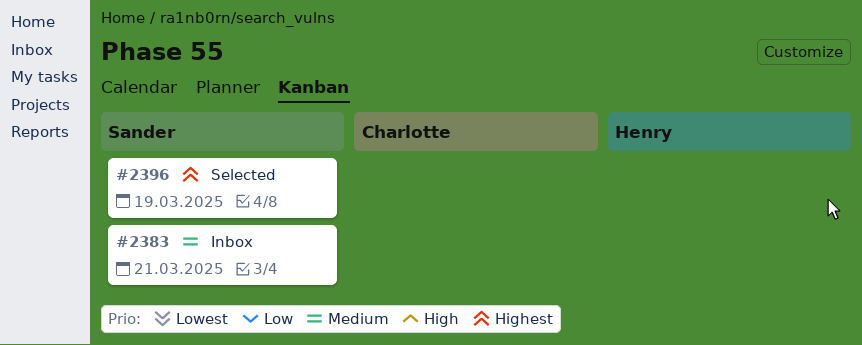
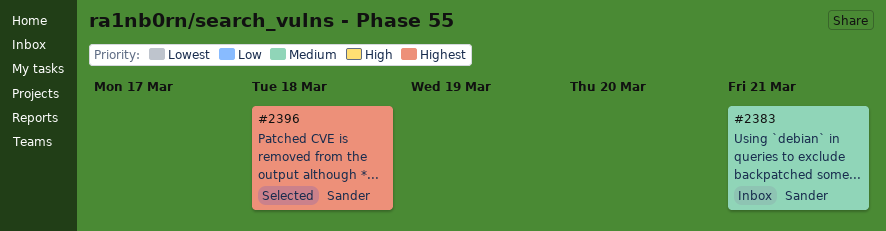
#2396, due: Mar 19 -> Mar 18

